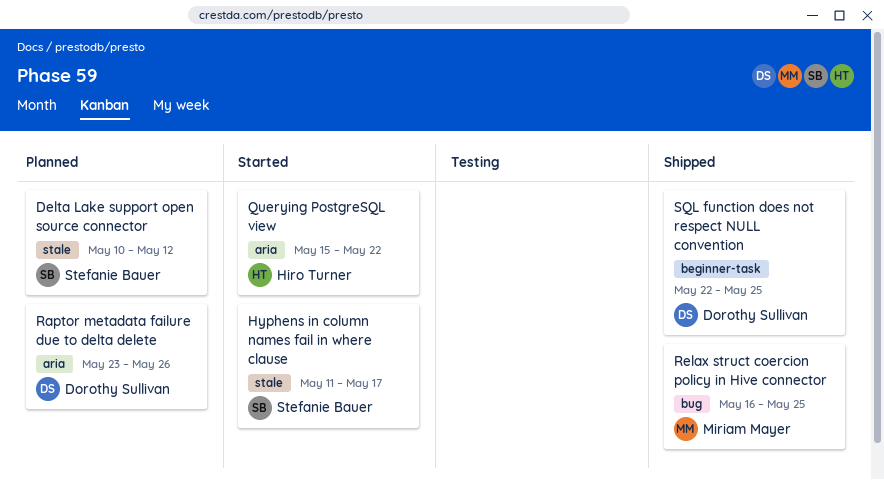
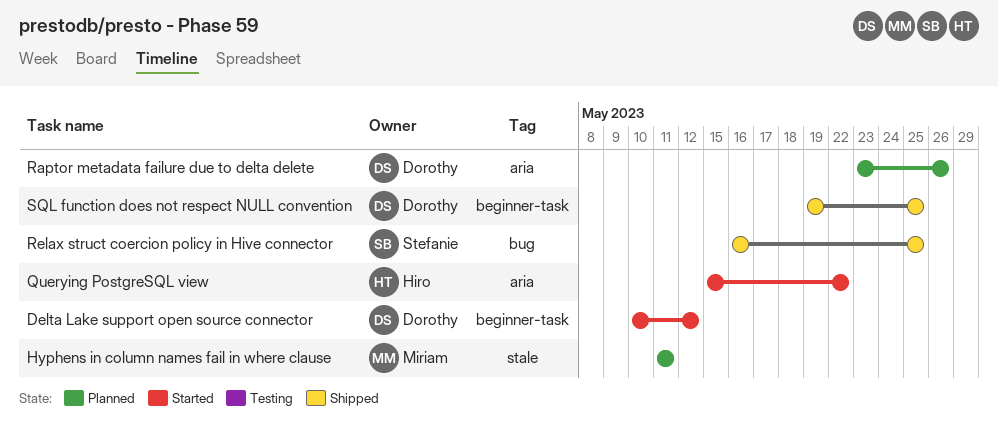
Delta Lake support open source connector, status: Planned -> Started
Delta Lake support open source connector, owner: Stefanie Bauer -> Dorothy Sullivan
Delta Lake support open source connector, label: stale -> beginner-task
Hyphens in column names fail in where clause, status: Started -> Planned
Hyphens in column names fail in where clause, owner: Stefanie Bauer -> Miriam Mayer
Hyphens in column names fail in where clause, due: May 17 -> May 11
Relax struct coercion policy in Hive connector, owner: Miriam Mayer -> Stefanie Bauer
SQL function does not respect NULL convention, start: May 22 -> May 19

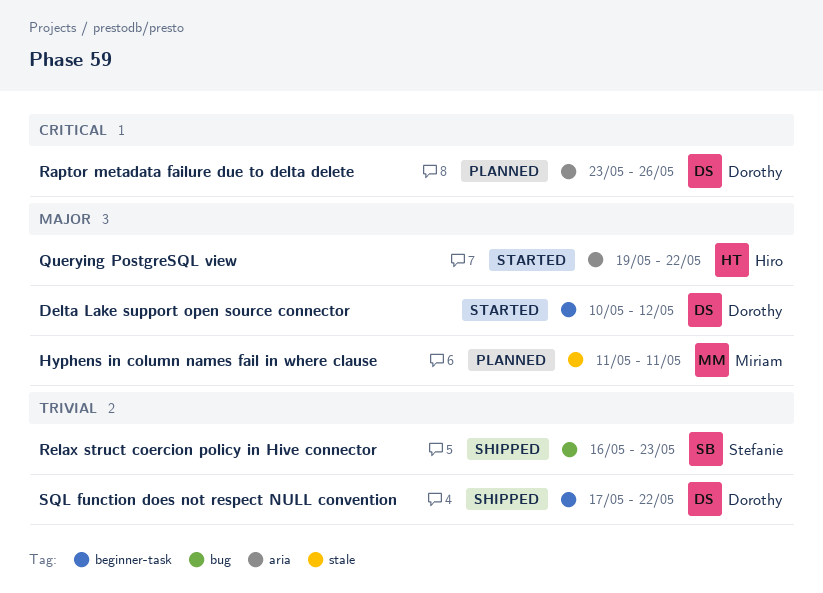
Querying PostgreSQL view, start: May 15 -> May 19
Relax struct coercion policy in Hive connector, due: May 25 -> May 23
SQL function does not respect NULL convention, start: May 19 -> May 17
SQL function does not respect NULL convention, due: May 25 -> May 22

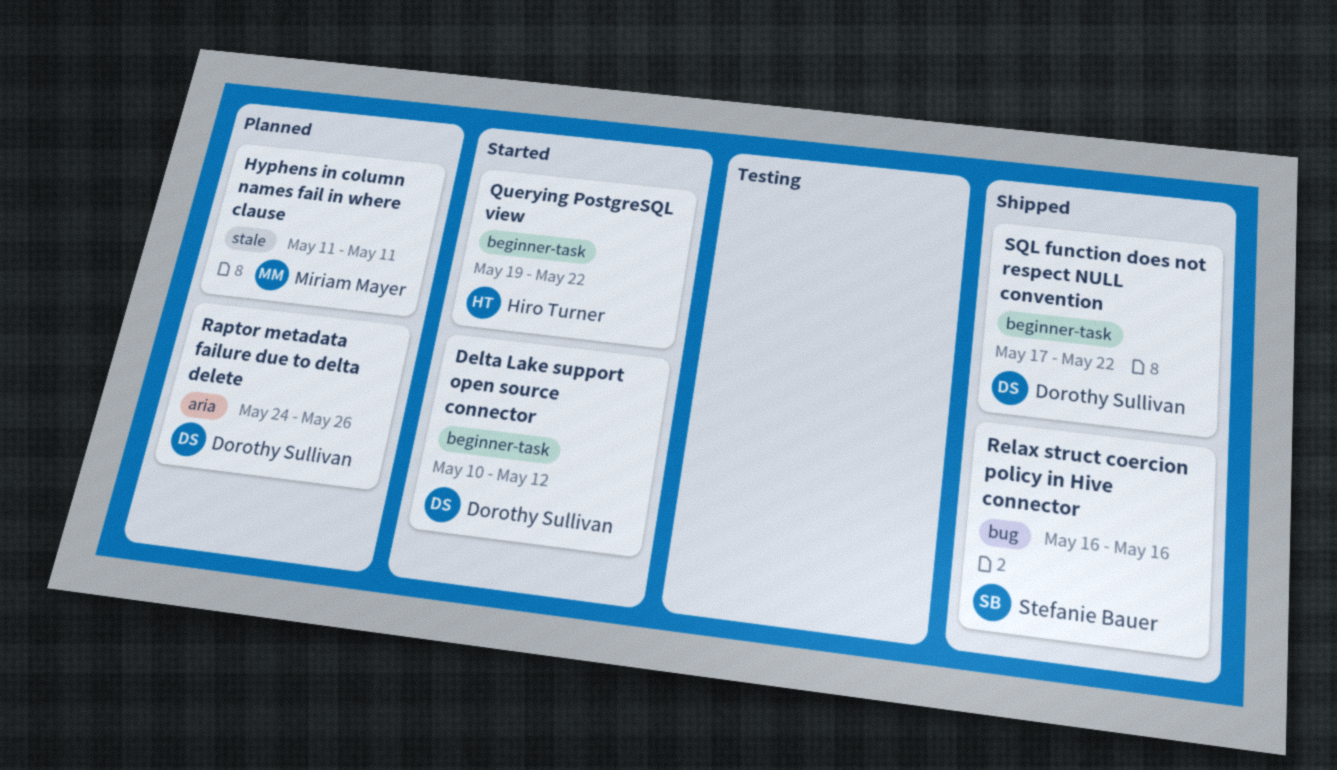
Querying PostgreSQL view, label: aria -> beginner-task
Raptor metadata failure due to delta delete, start: May 23 -> May 24
Relax struct coercion policy in Hive connector, due: May 23 -> May 16

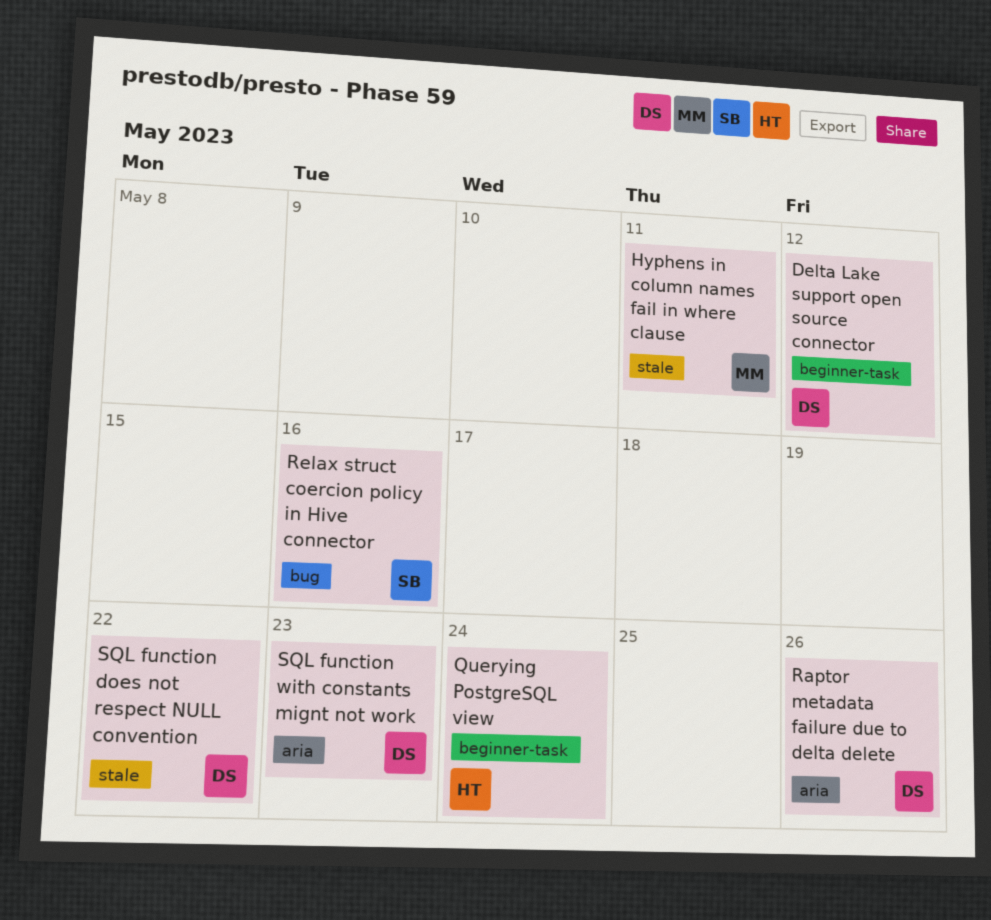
Querying PostgreSQL view, due: May 22 -> May 24
SQL function does not respect NULL convention, label: beginner-task -> stale
SQL function with constants mignt not work: none -> present

